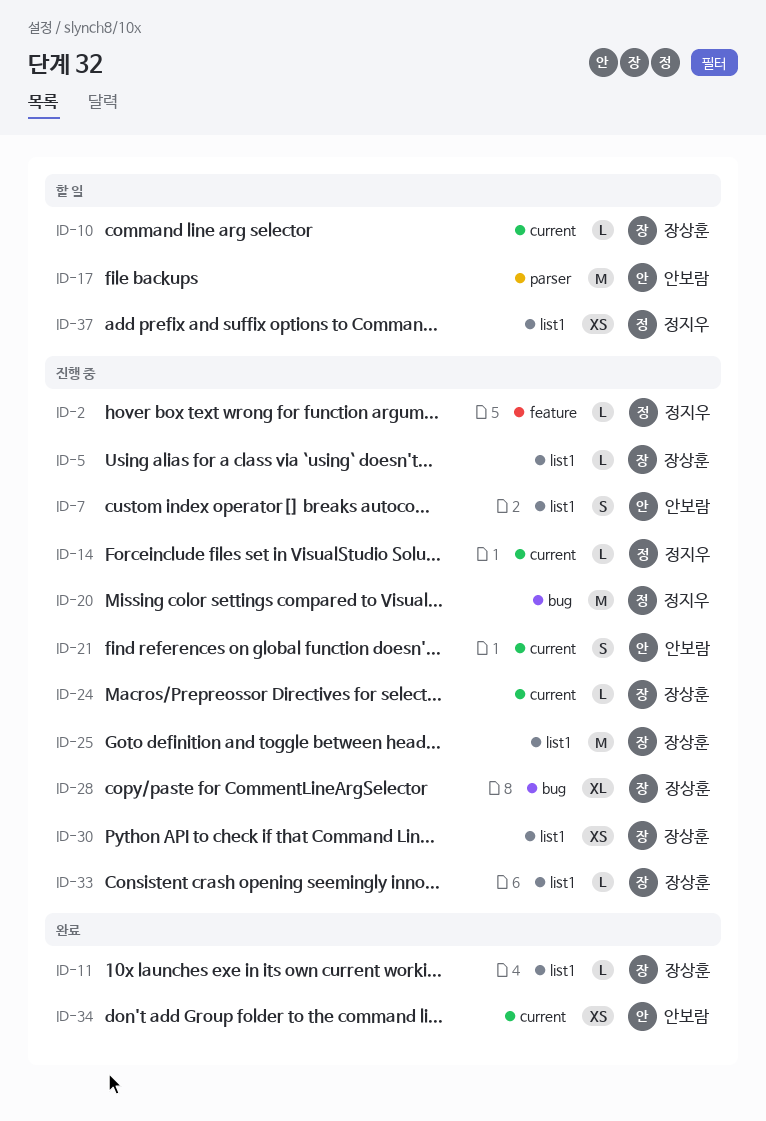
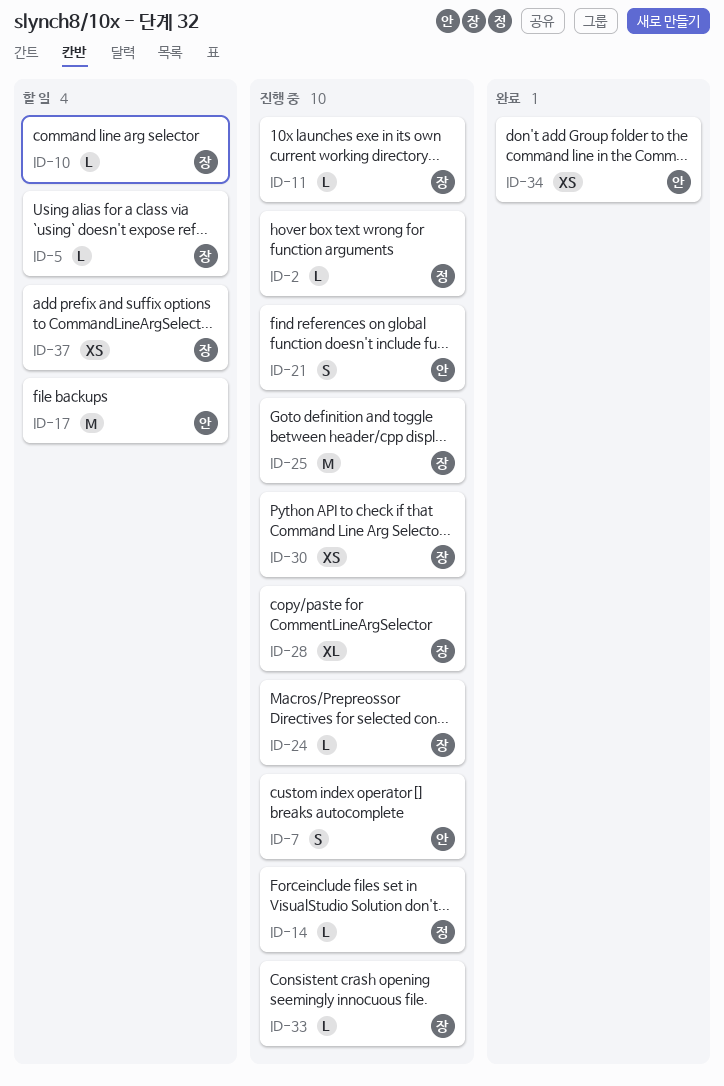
ID-5, status: 진행 중 -> 할 일
ID-11, status: 완료 -> 진행 중
ID-20: present -> none
ID-37, owner: 정지우 -> 장상훈

